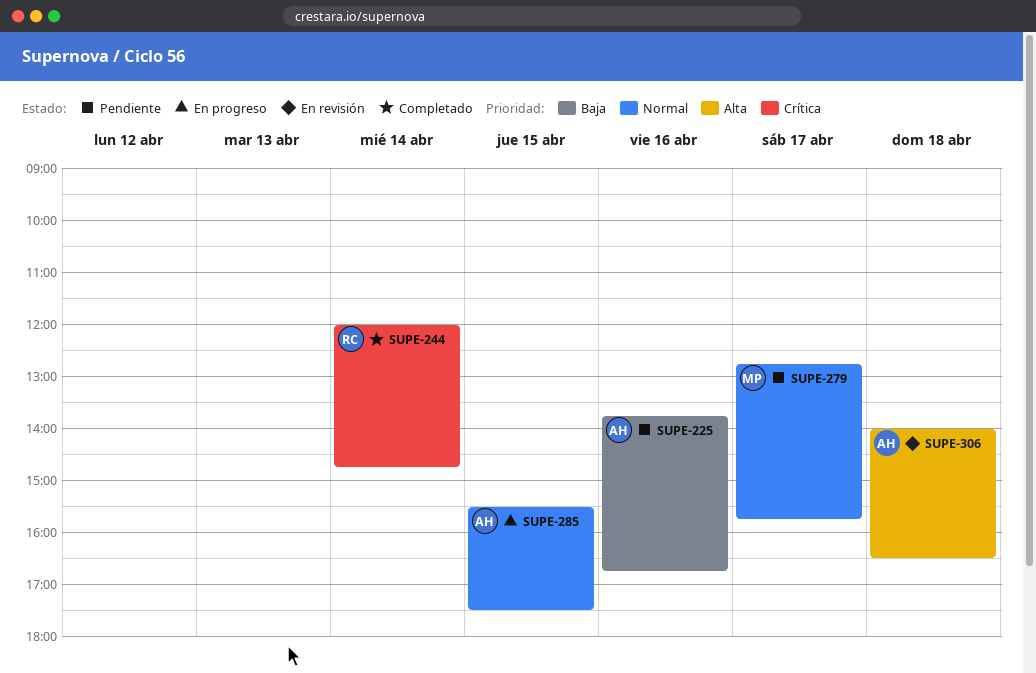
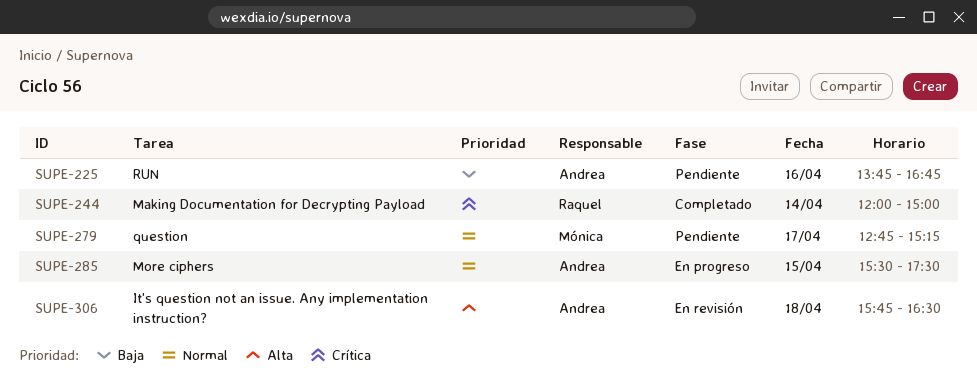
SUPE-244, ends: 14:45 -> 15:00
SUPE-279, ends: 15:45 -> 15:15
SUPE-306, begins: 14:00 -> 15:45

